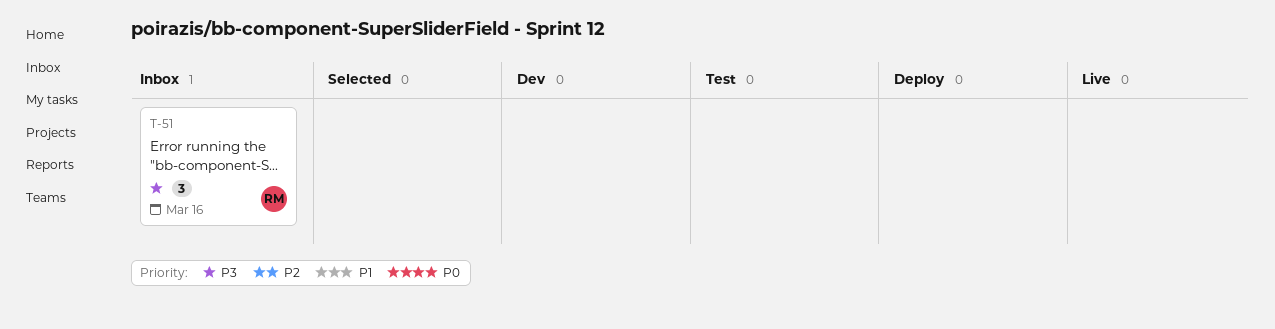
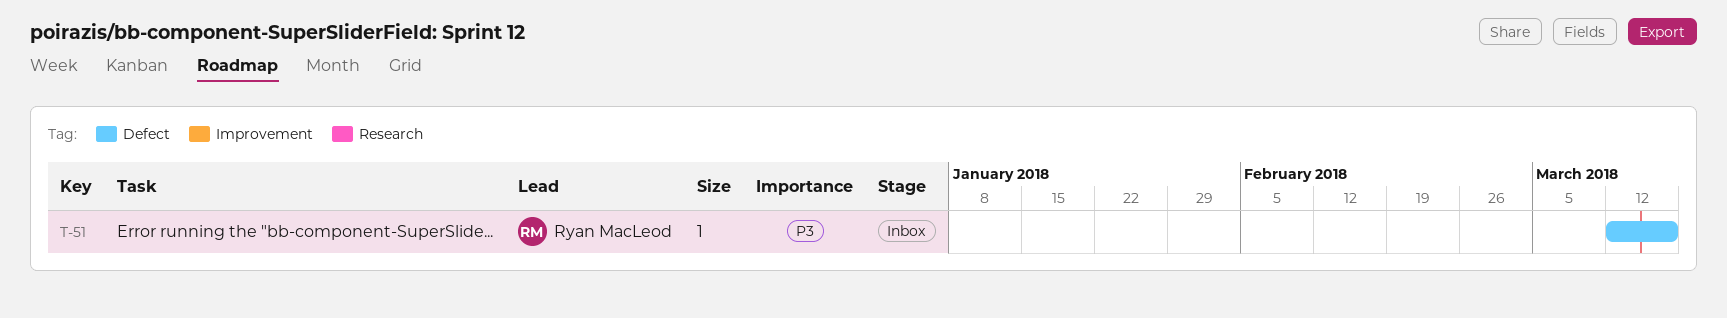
T-51, estimate: 3 -> 1

